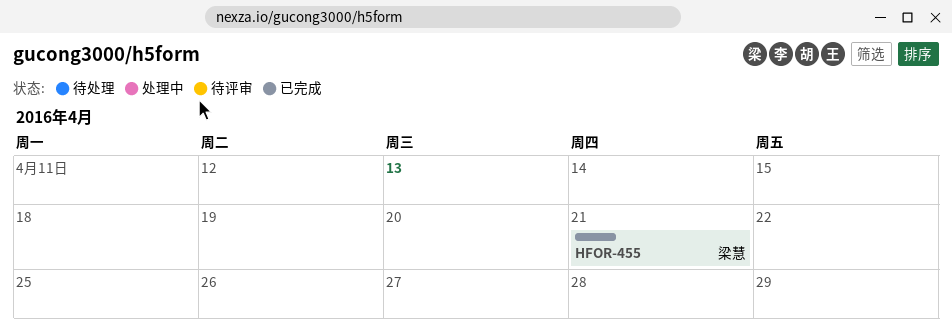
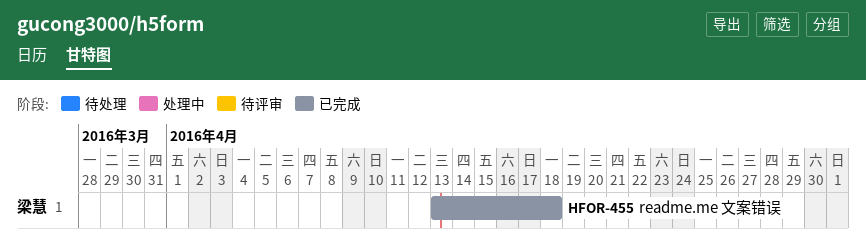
HFOR-455, due: Apr 21 -> Apr 18

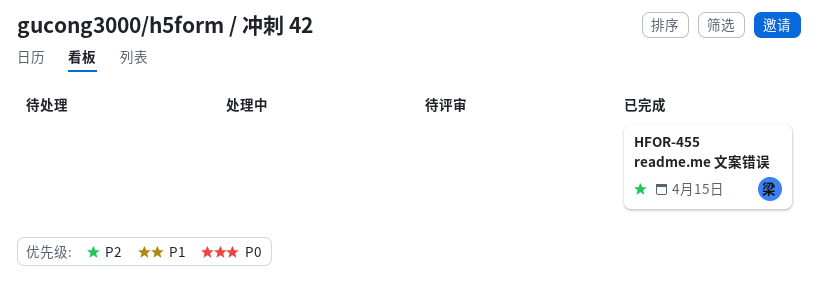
HFOR-455, due: Apr 18 -> Apr 15

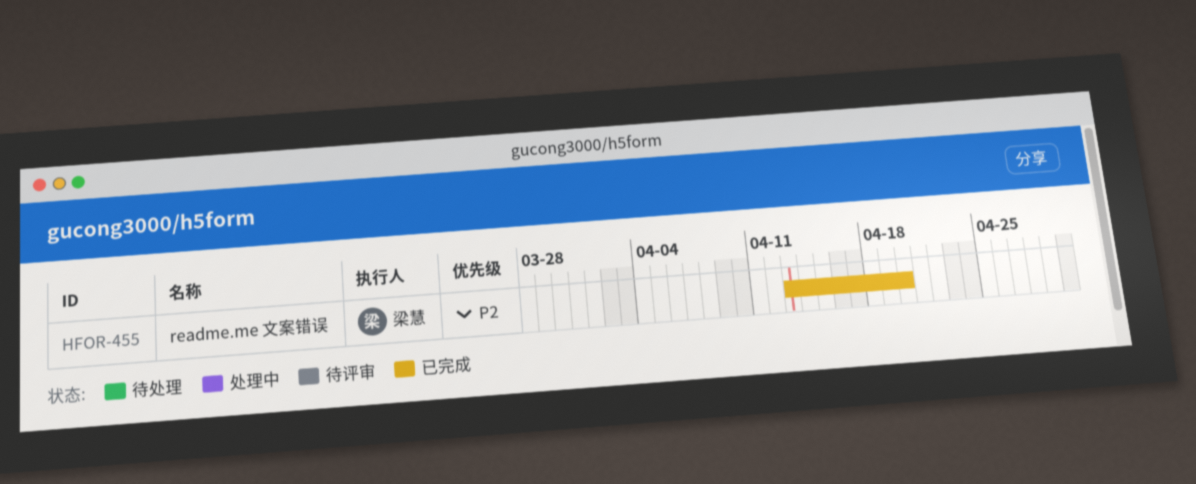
HFOR-455, due: Apr 15 -> Apr 20

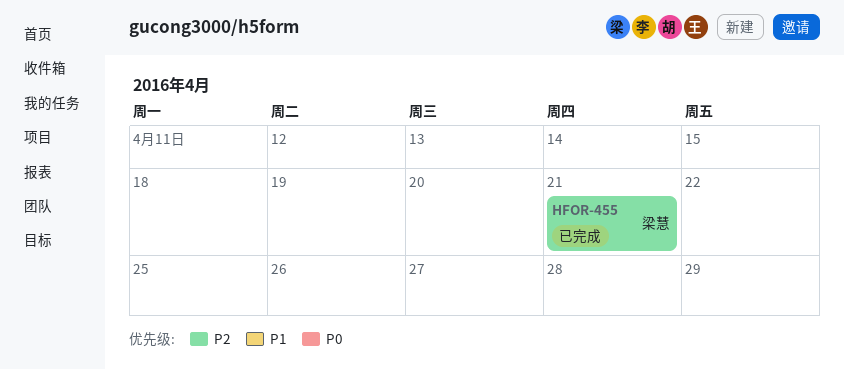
HFOR-455, due: Apr 20 -> Apr 21

